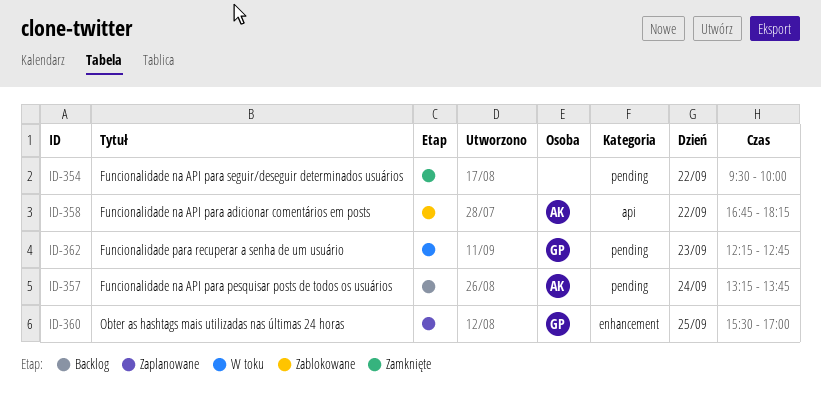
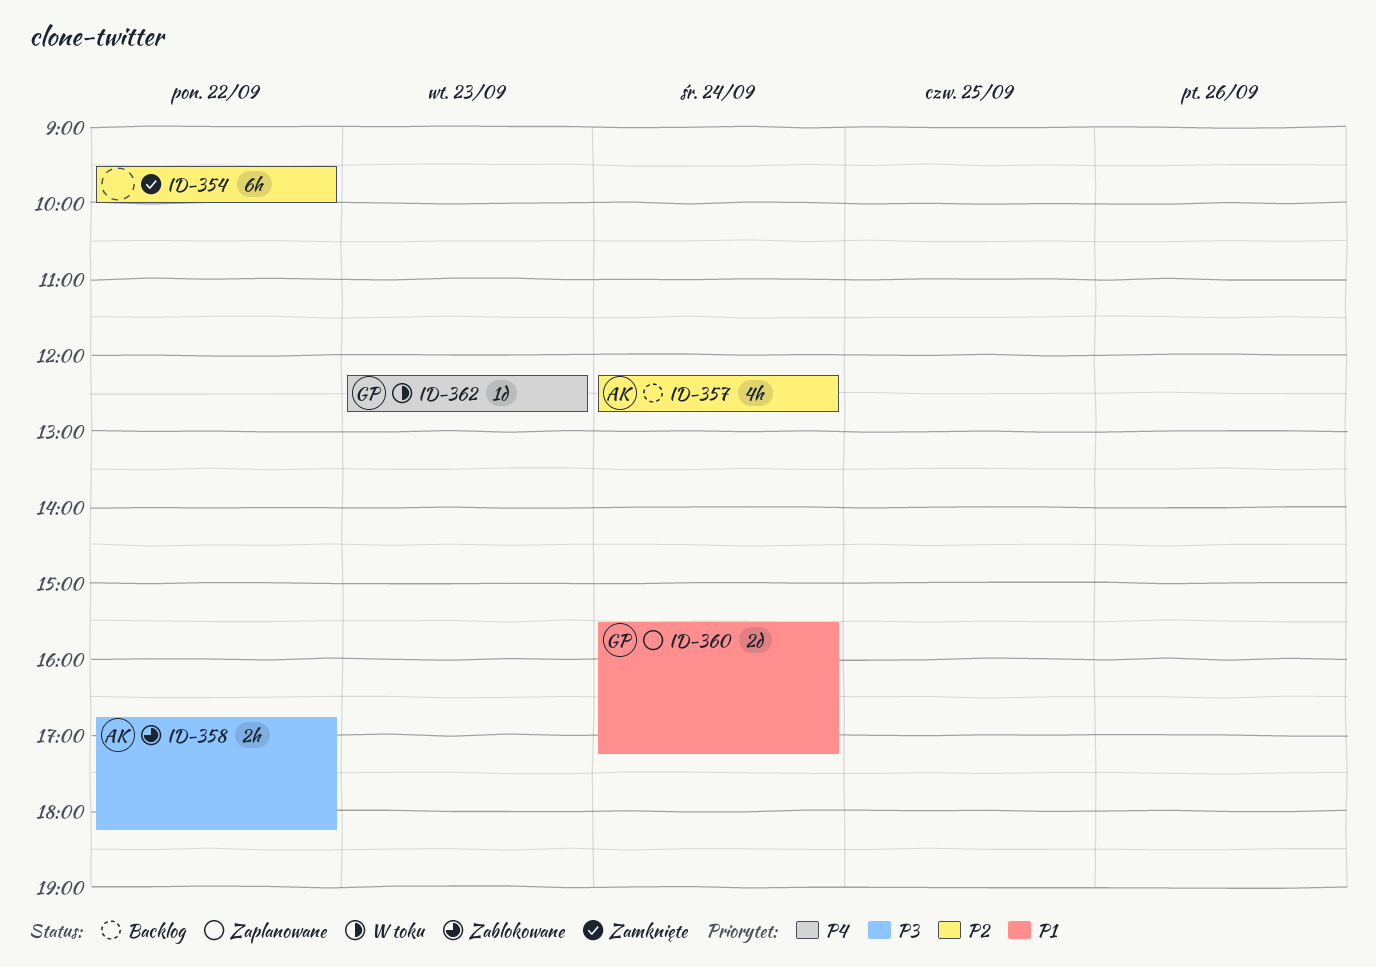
ID-357, begins: 13:15 -> 12:15
ID-357, ends: 13:45 -> 12:45
ID-360, day: Sep 25 -> Sep 24
ID-360, ends: 17:00 -> 17:15

